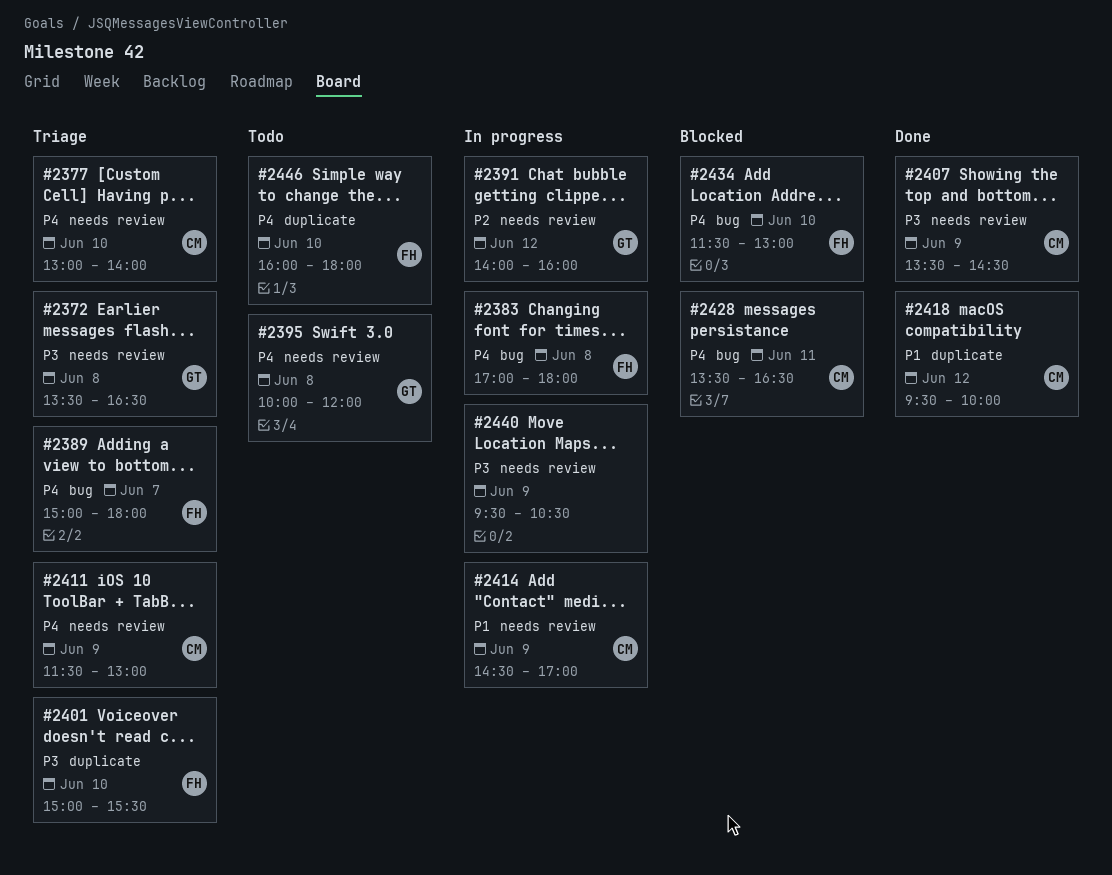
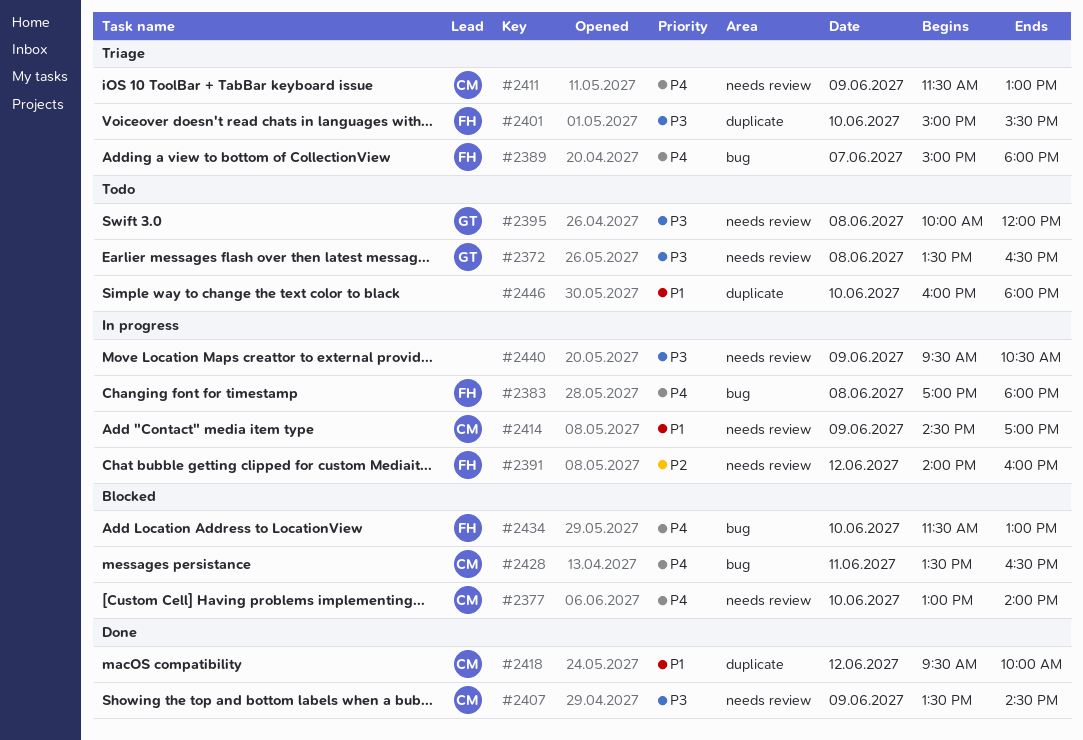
#2372, status: Triage -> Todo
#2377, status: Triage -> Blocked
#2391, owner: GT -> FH
#2395, priority: P4 -> P3
#2446, owner: FH -> none
#2446, priority: P4 -> P1

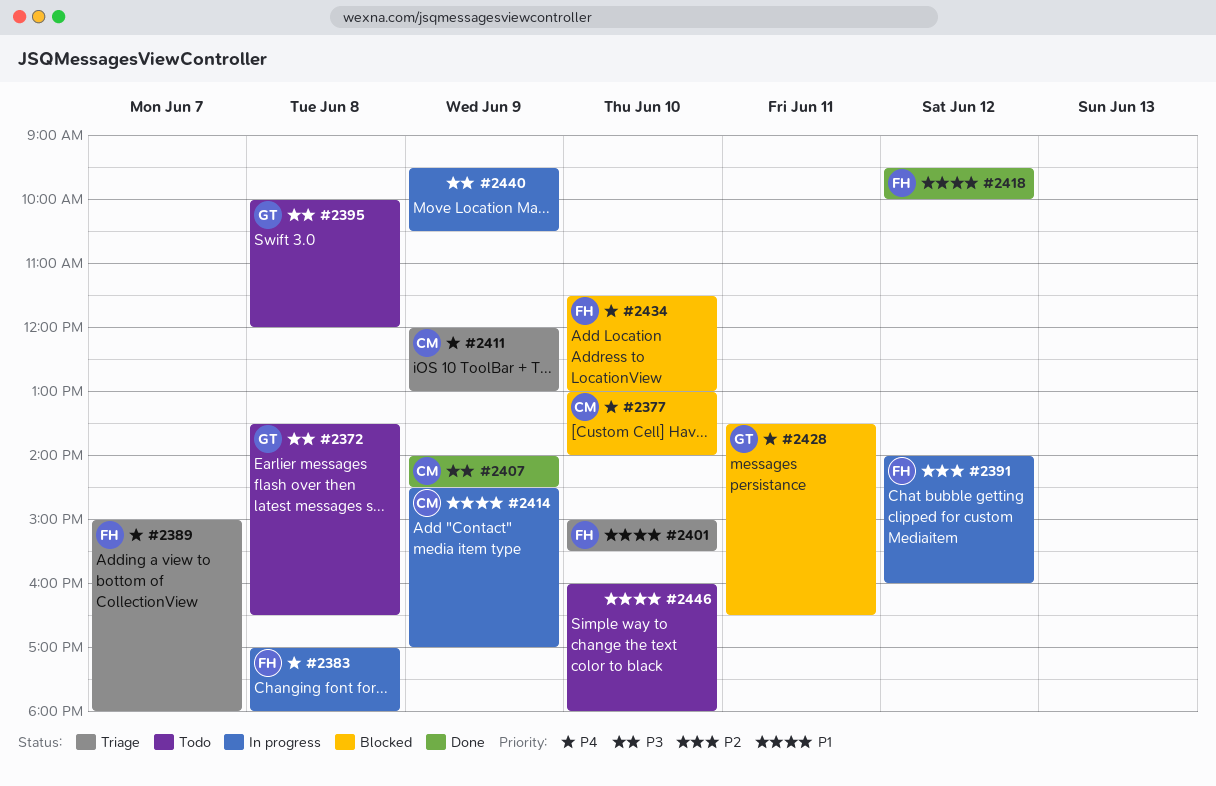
#2401, priority: P3 -> P1
#2407, begins: 13:30 -> 14:00
#2411, begins: 11:30 -> 12:00
#2418, owner: CM -> FH
#2428, owner: CM -> GT

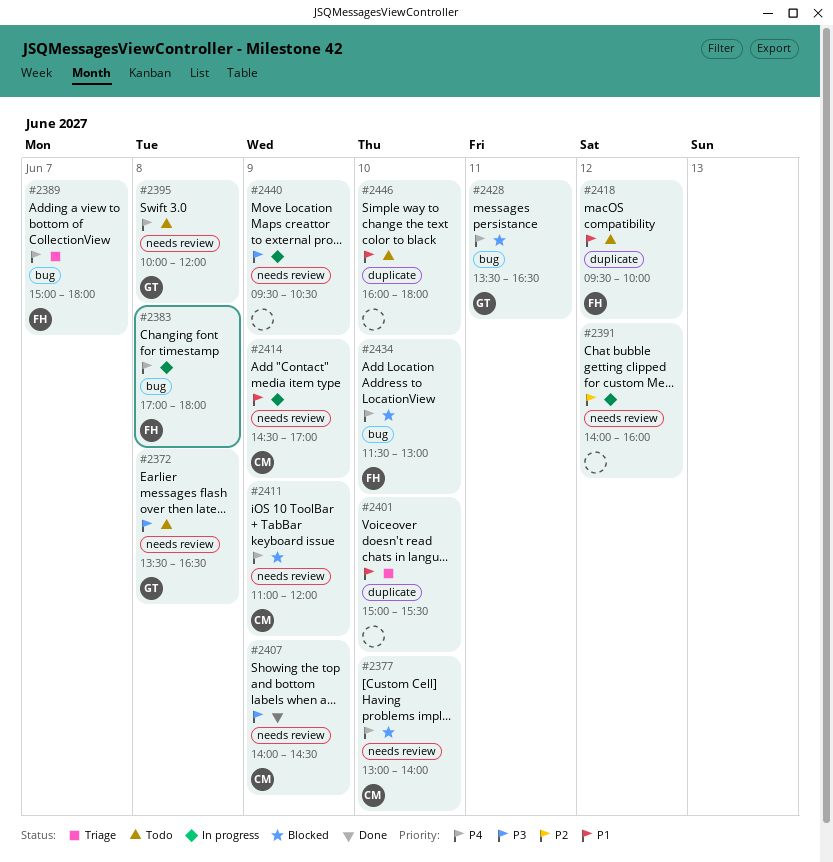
#2391, owner: FH -> none
#2395, priority: P3 -> P4
#2401, owner: FH -> none
#2411, status: Triage -> Blocked
#2411, begins: 12:00 -> 11:00
#2411, ends: 13:00 -> 12:00
#2418, status: Done -> Todo

